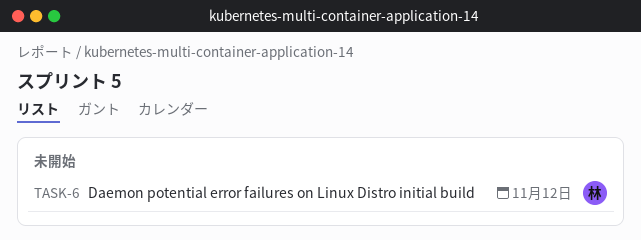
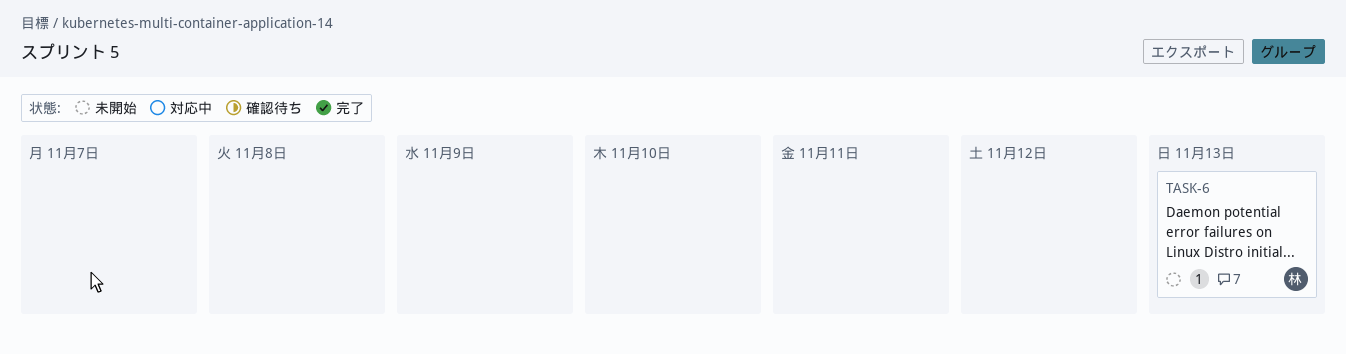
TASK-6, due: Nov 12 -> Nov 13

